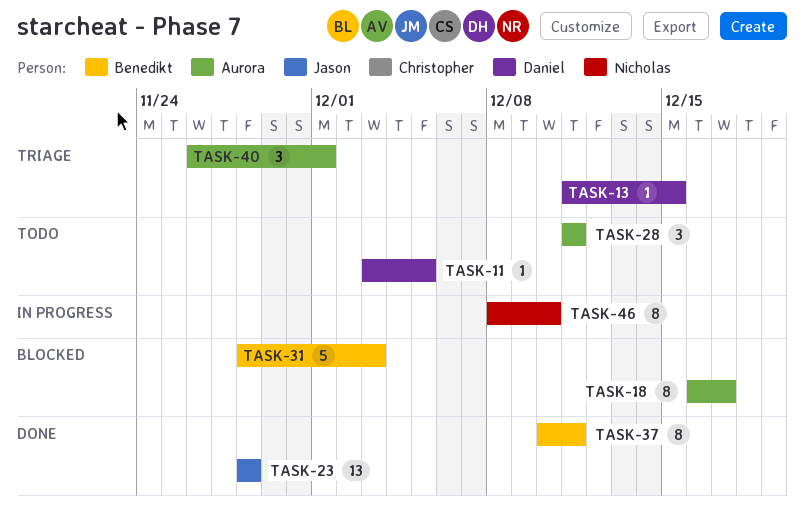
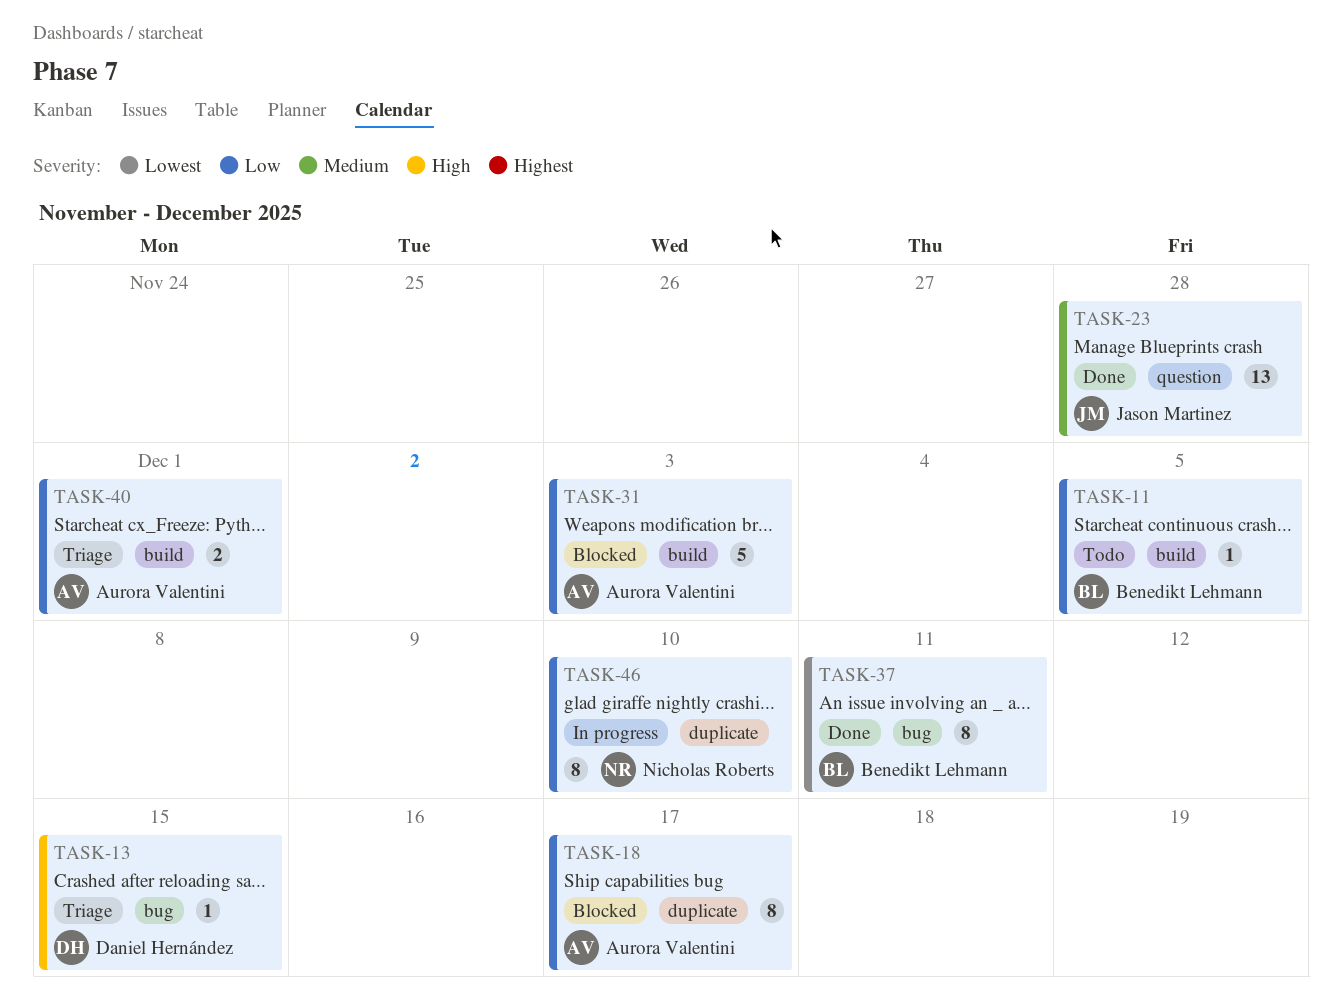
TASK-11, owner: Daniel Hernández -> Benedikt Lehmann
TASK-28: present -> none
TASK-31, owner: Benedikt Lehmann -> Aurora Valentini
TASK-40, estimate: 3 -> 2

